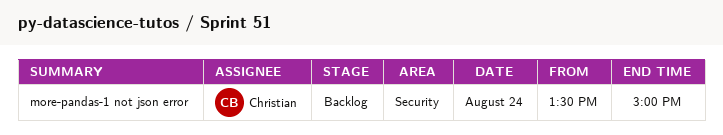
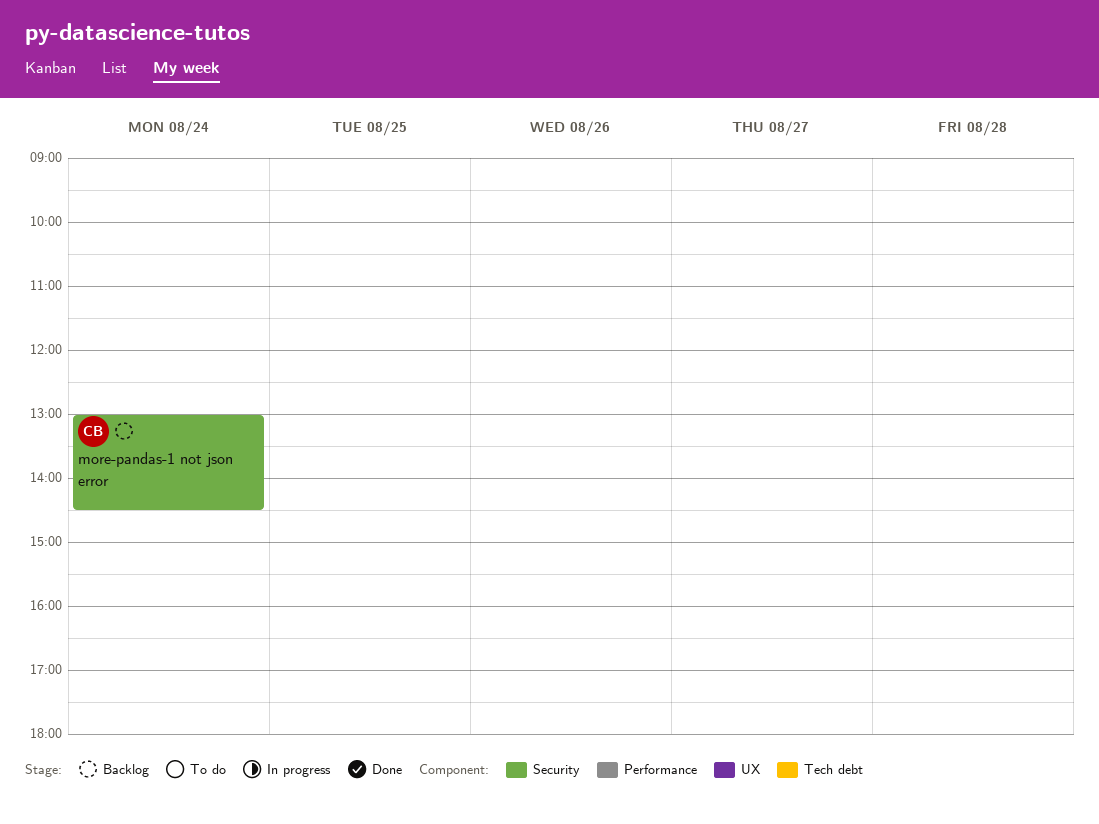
more-pandas-1 not json error, begins: 13:30 -> 13:00
more-pandas-1 not json error, ends: 15:00 -> 14:30

